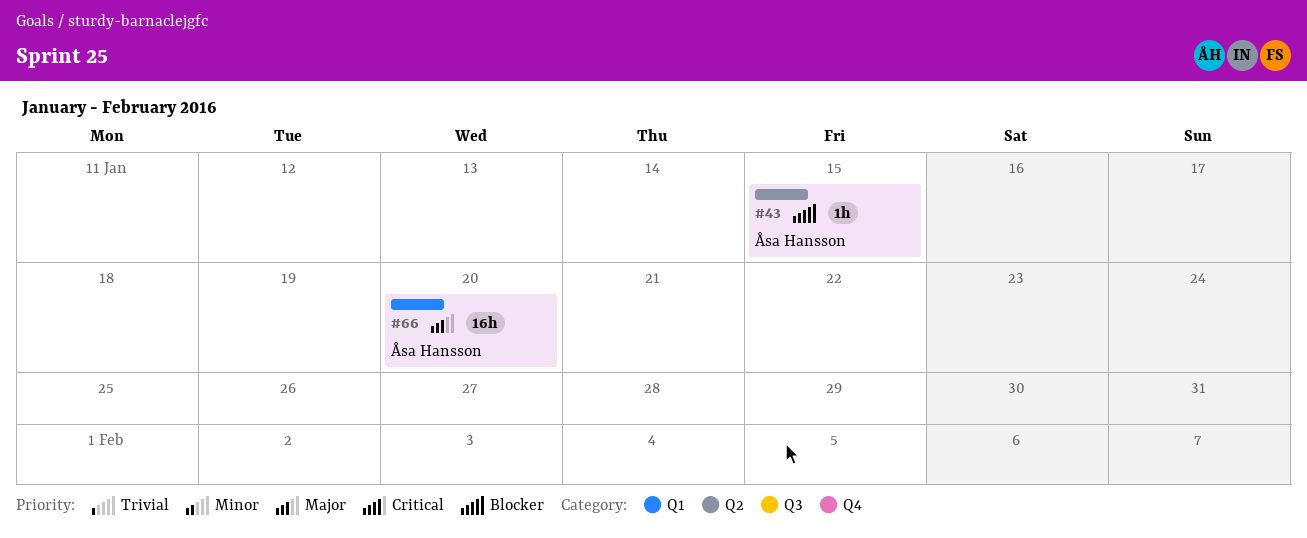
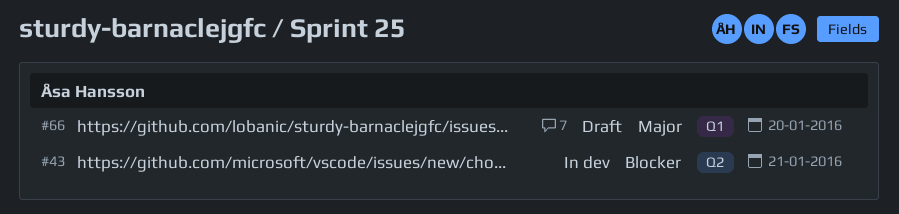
#43, due: Jan 15 -> Jan 21

